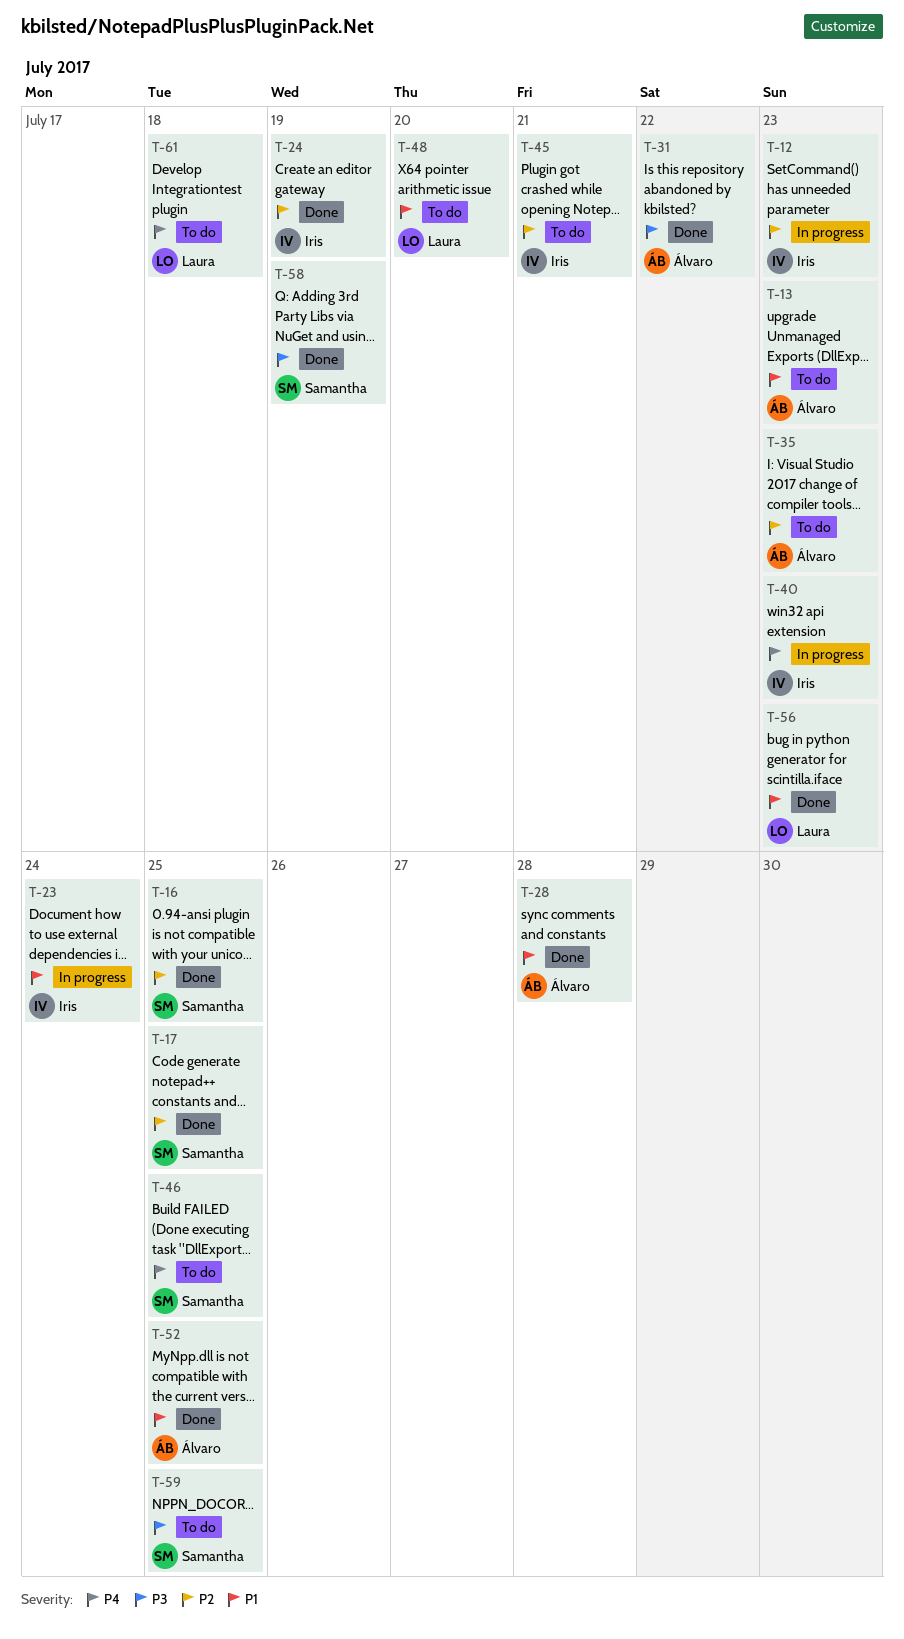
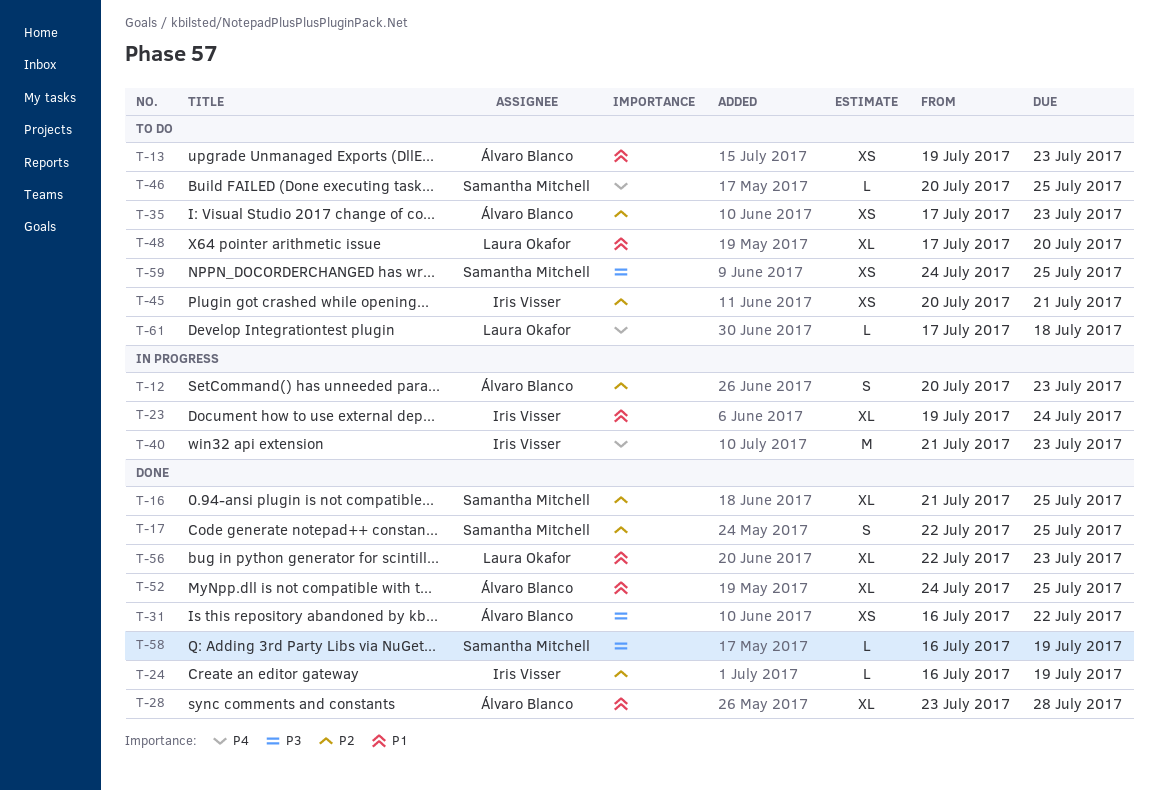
T-12, owner: Iris Visser -> Álvaro Blanco

